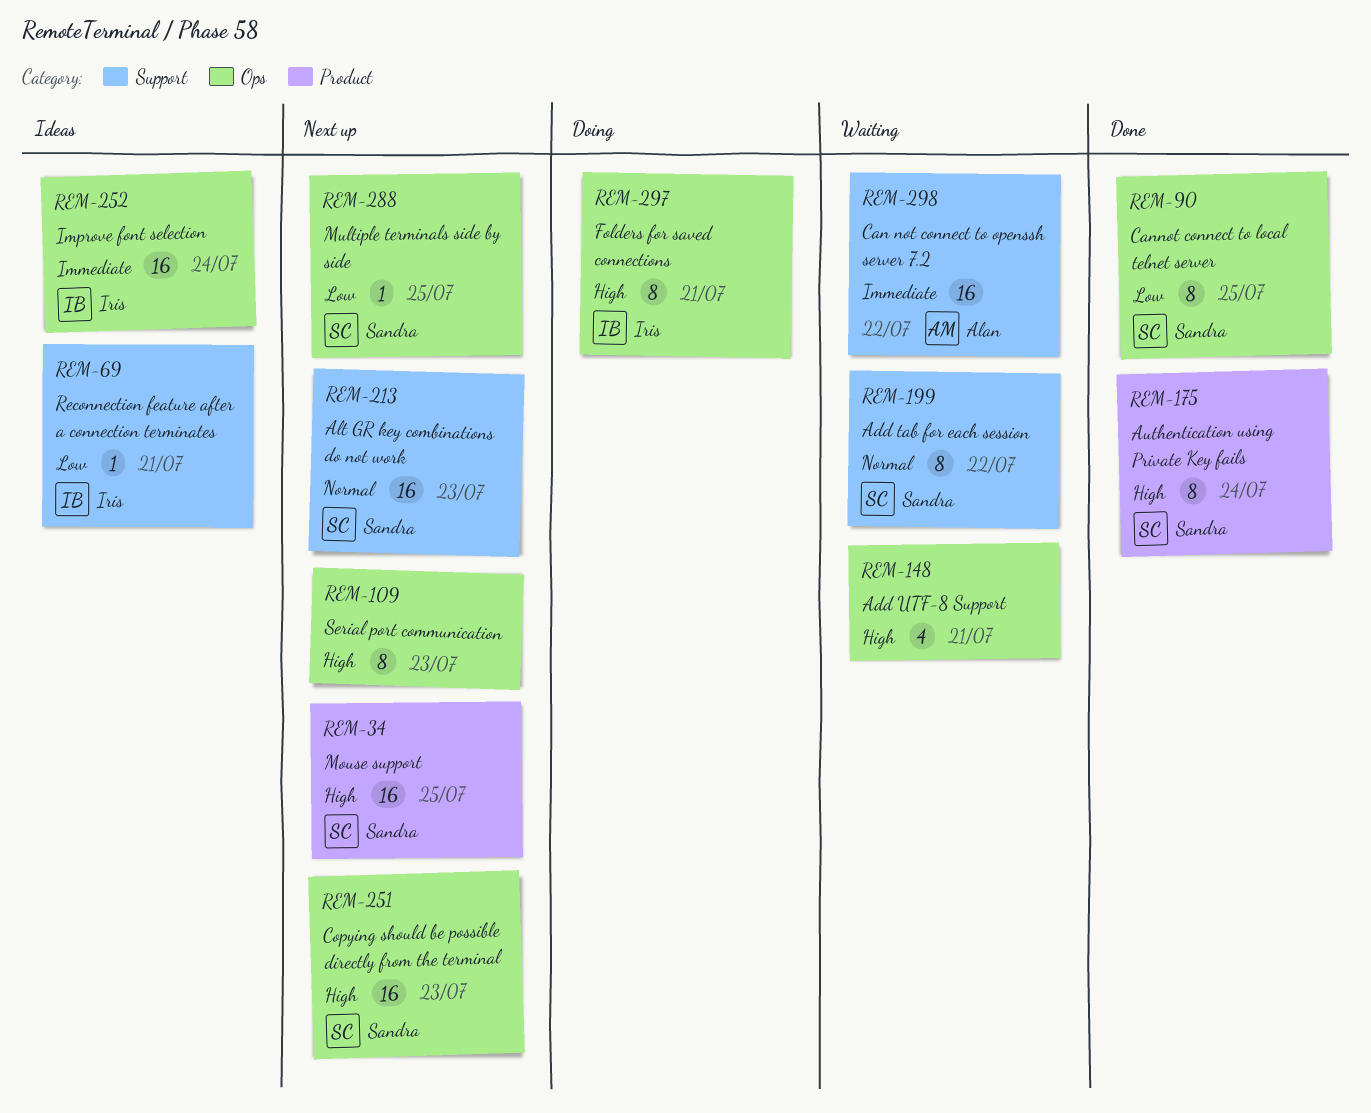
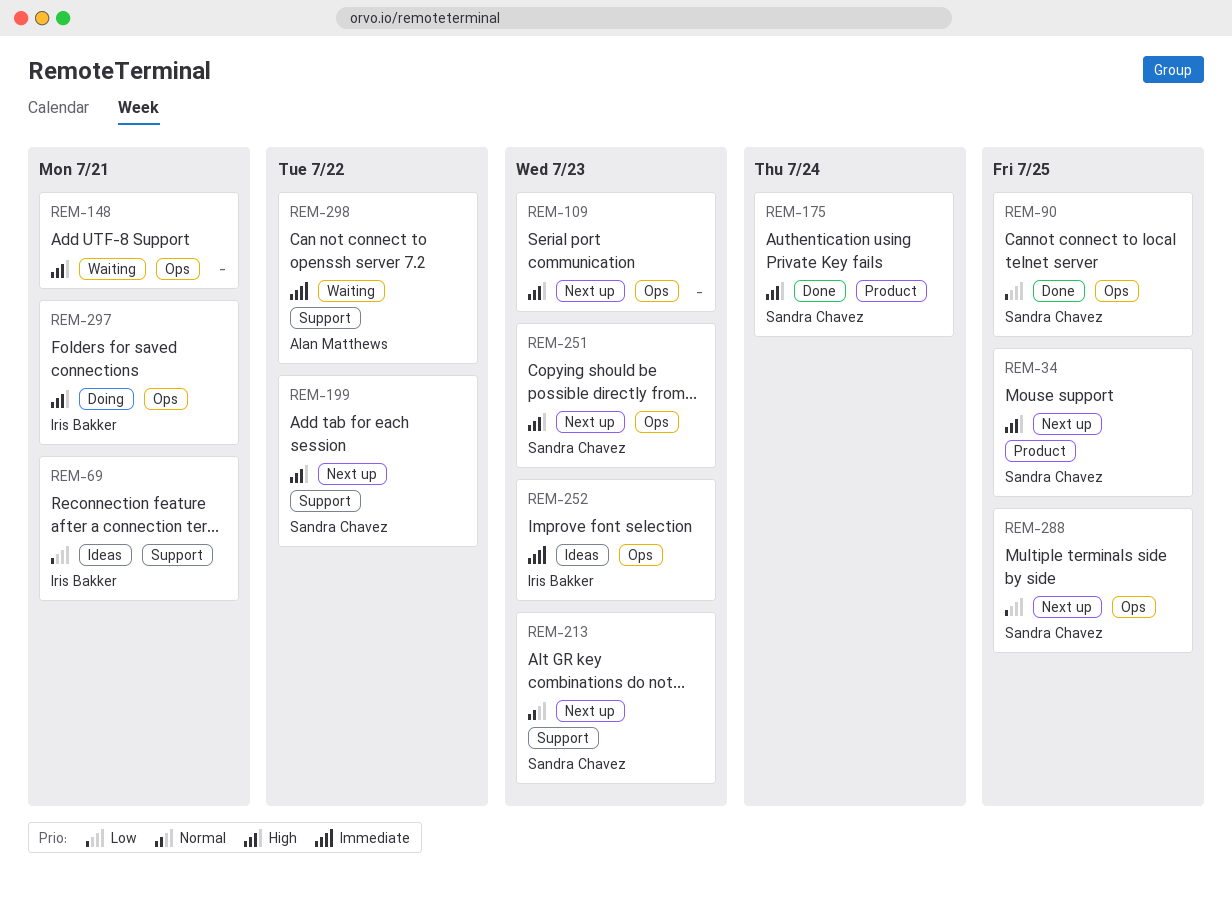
REM-199, status: Waiting -> Next up
REM-199, priority: Normal -> High
REM-252, due: Jul 24 -> Jul 23

